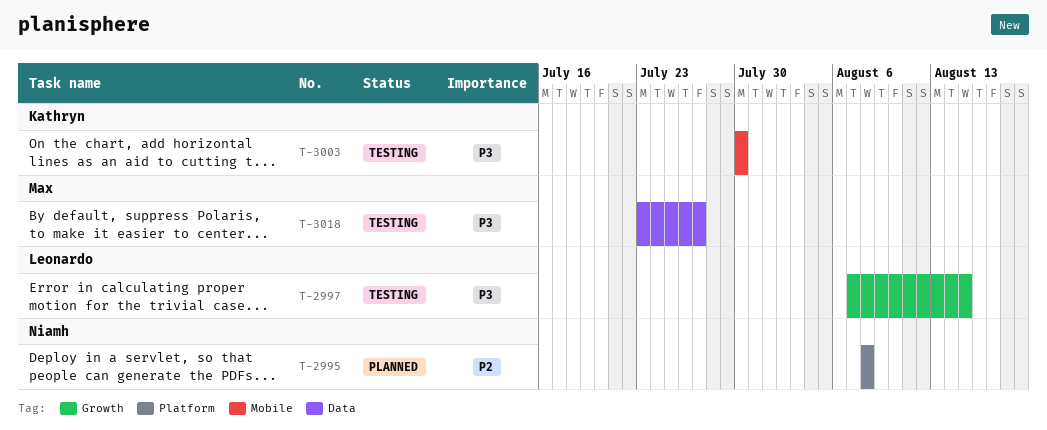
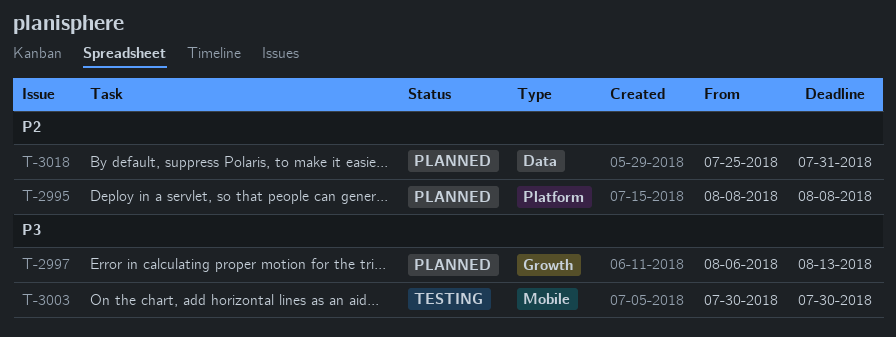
T-2997, status: Testing -> Planned
T-2997, start: Aug 7 -> Aug 6
T-2997, due: Aug 15 -> Aug 13
T-3018, status: Testing -> Planned
T-3018, priority: P3 -> P2
T-3018, start: Jul 23 -> Jul 25
T-3018, due: Jul 27 -> Jul 31

